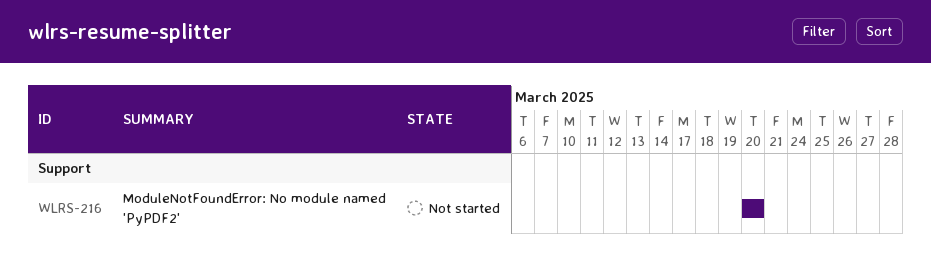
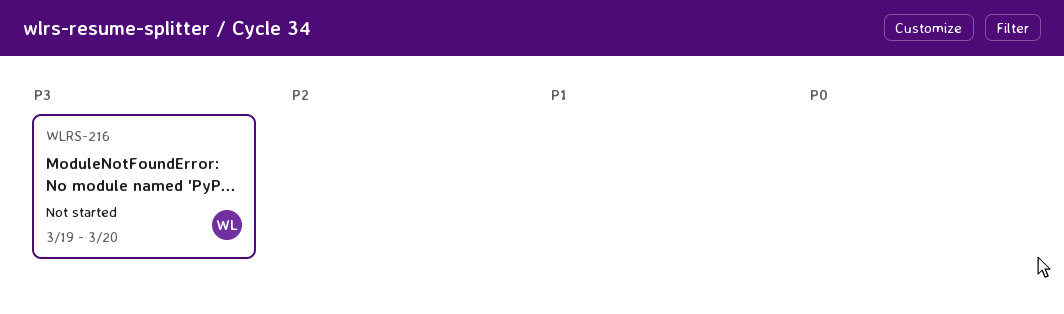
WLRS-216, start: Mar 20 -> Mar 19

